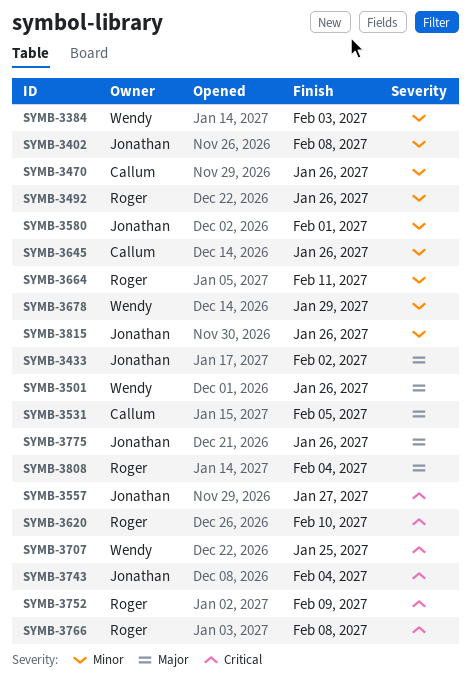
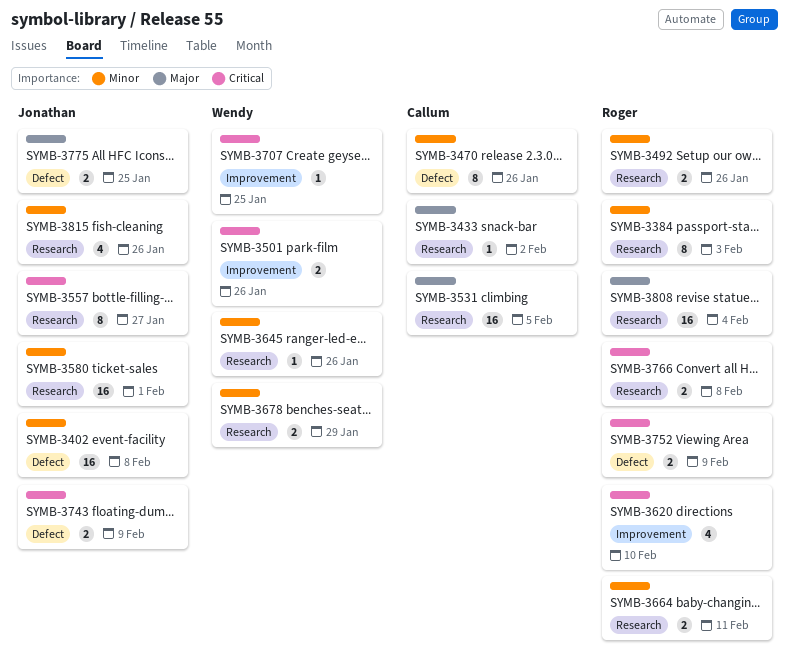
SYMB-3384, owner: Wendy -> Roger
SYMB-3433, owner: Jonathan -> Callum
SYMB-3501, priority: Major -> Critical
SYMB-3645, owner: Callum -> Wendy
SYMB-3743, due: Feb 4 -> Feb 9
SYMB-3775, due: Jan 26 -> Jan 25

